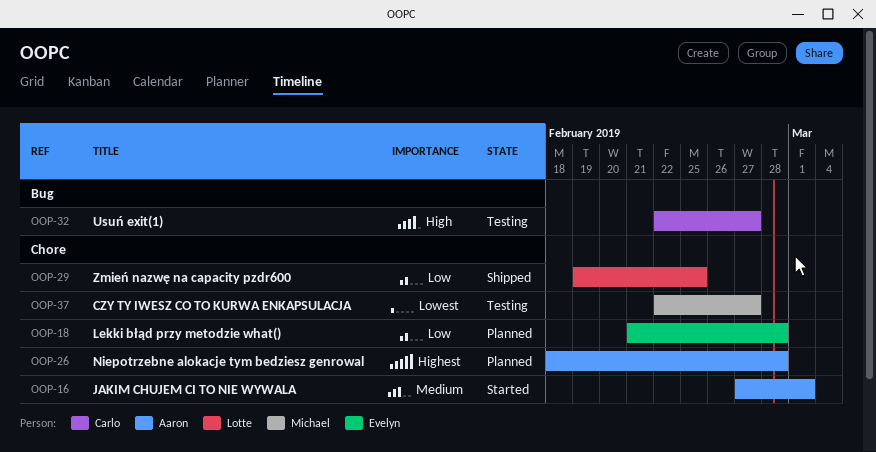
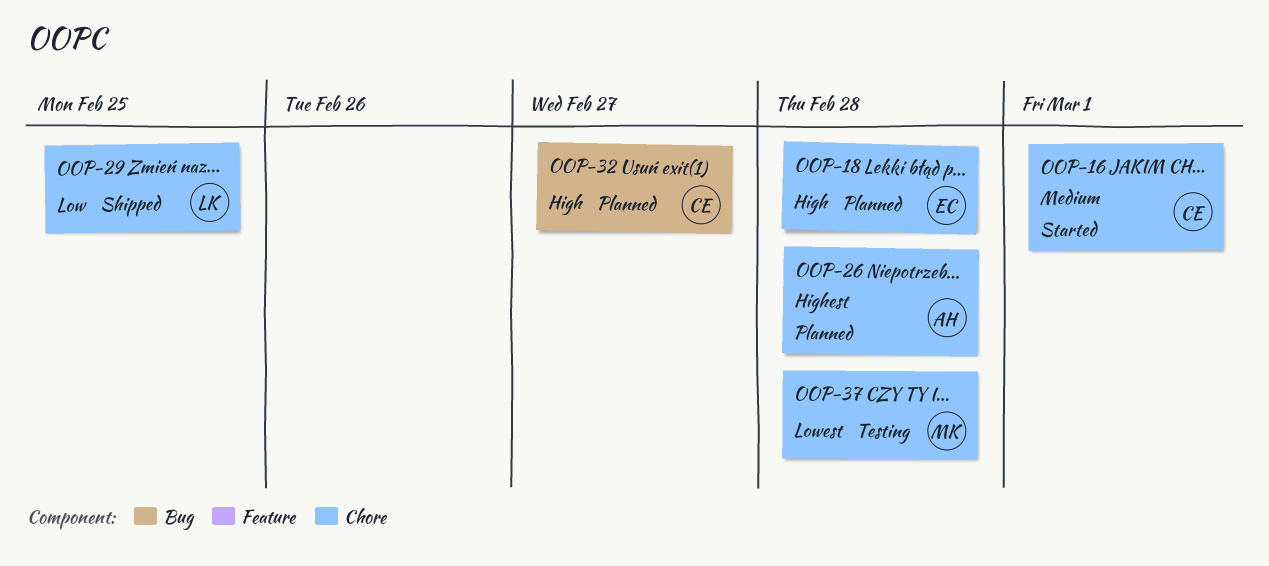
OOP-16, owner: Aaron -> Carlo
OOP-18, priority: Low -> High
OOP-32, status: Testing -> Planned
OOP-37, due: Feb 27 -> Feb 28

